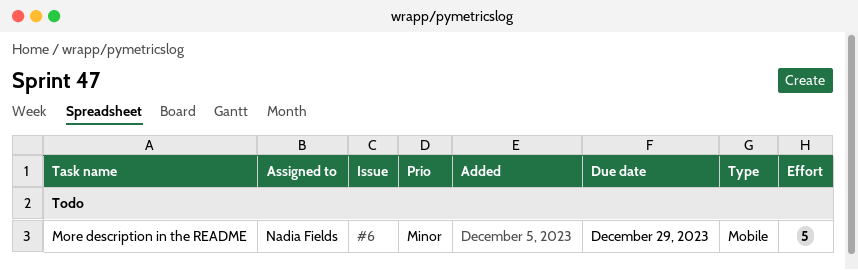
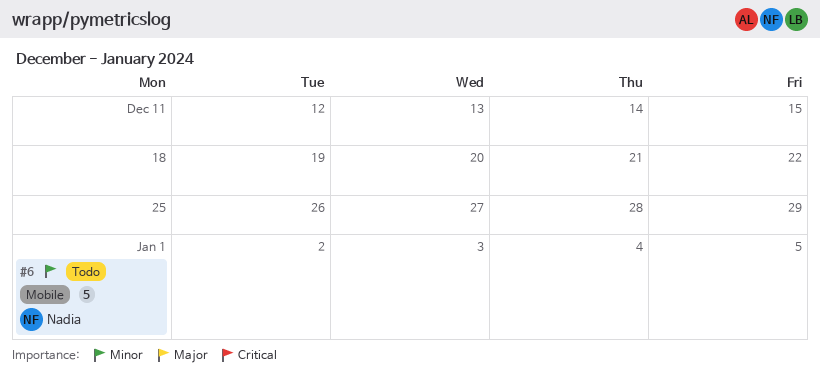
#6, due: Dec 29 -> Jan 1

